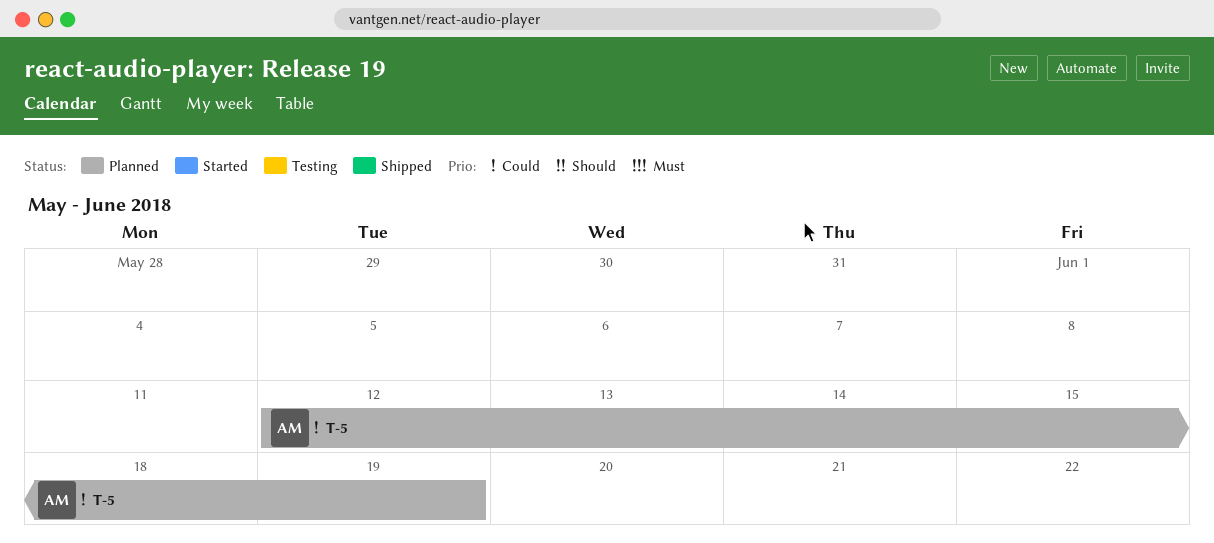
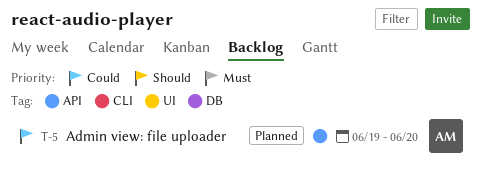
T-5, start: Jun 12 -> Jun 19
T-5, due: Jun 19 -> Jun 20

